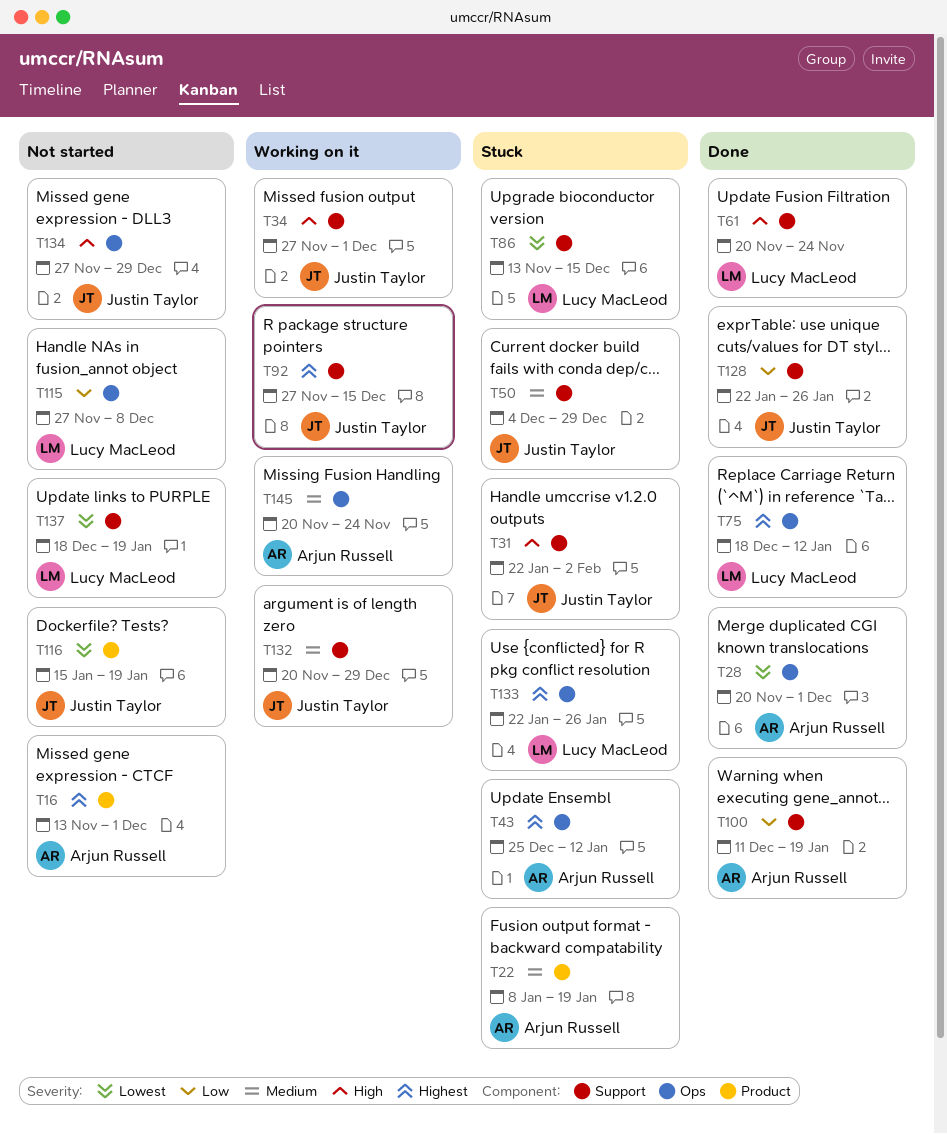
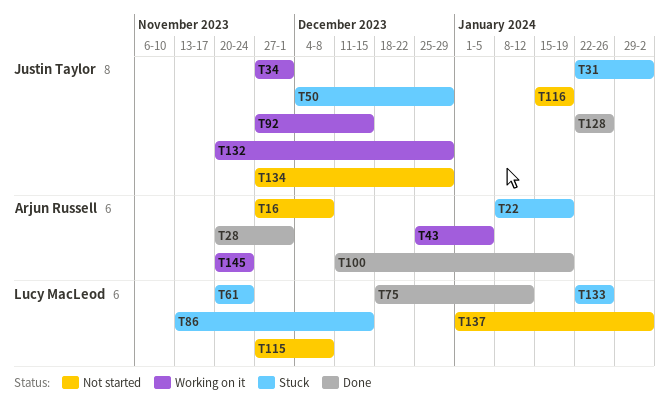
T16, start: Nov 13 -> Nov 27
T16, due: Dec 1 -> Dec 8
T43, status: Stuck -> Working on it
T43, due: Jan 12 -> Jan 5
T61, status: Done -> Stuck
T137, start: Dec 18 -> Jan 1
T137, due: Jan 19 -> Feb 2

